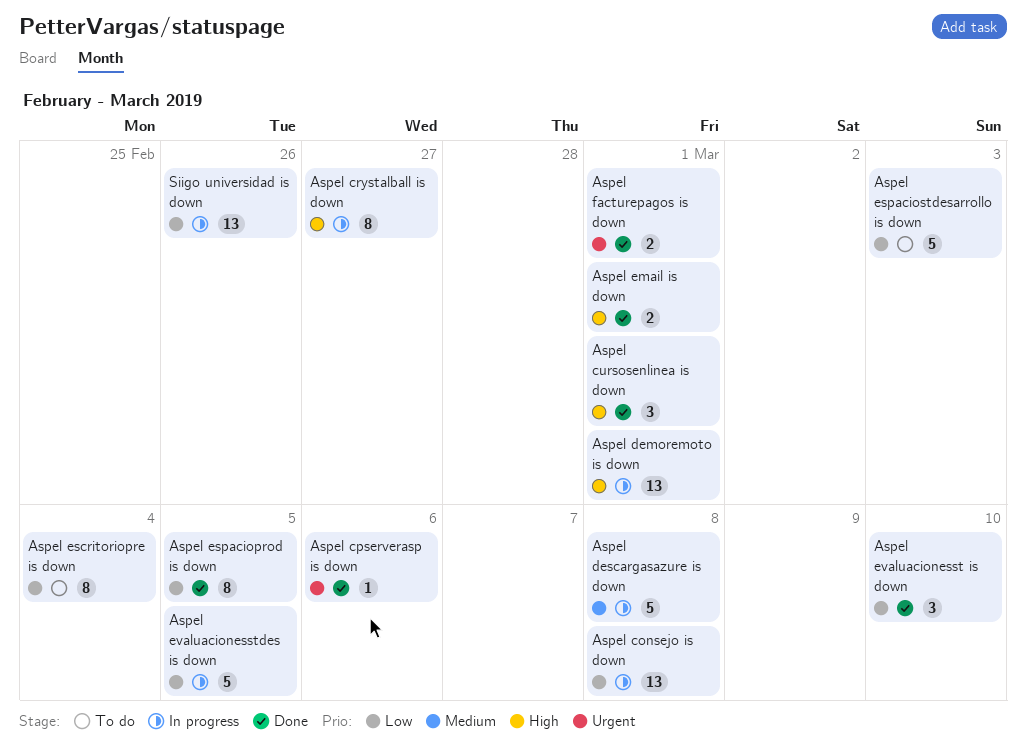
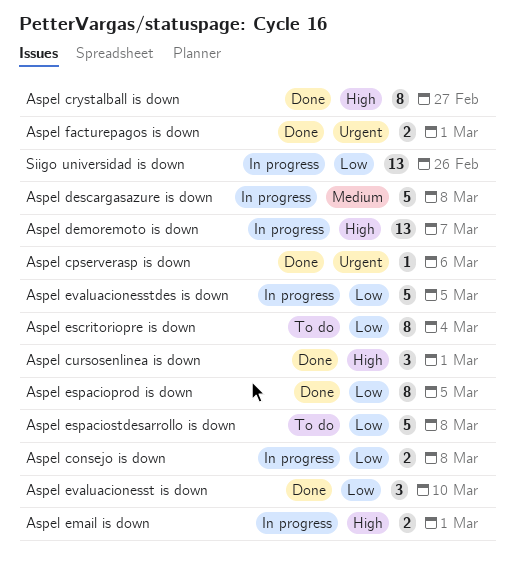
Aspel consejo is down, estimate: 13 -> 2
Aspel crystalball is down, status: In progress -> Done
Aspel demoremoto is down, due: Mar 1 -> Mar 7
Aspel email is down, status: Done -> In progress
Aspel espaciostdesarrollo is down, due: Mar 3 -> Mar 8

